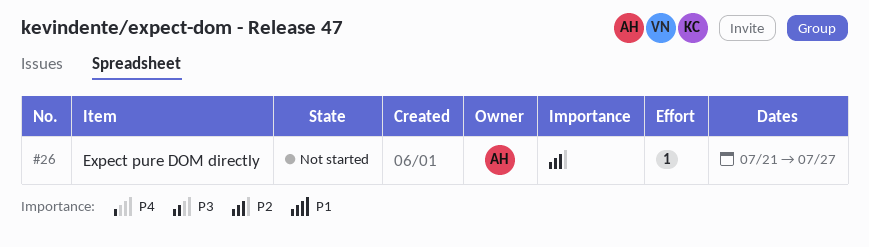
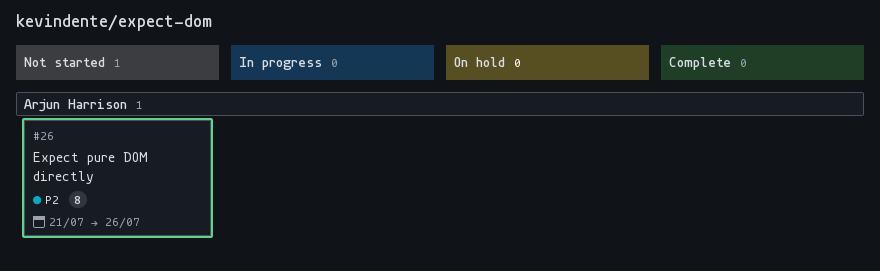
#26, estimate: 1 -> 8
#26, due: Jul 27 -> Jul 26

